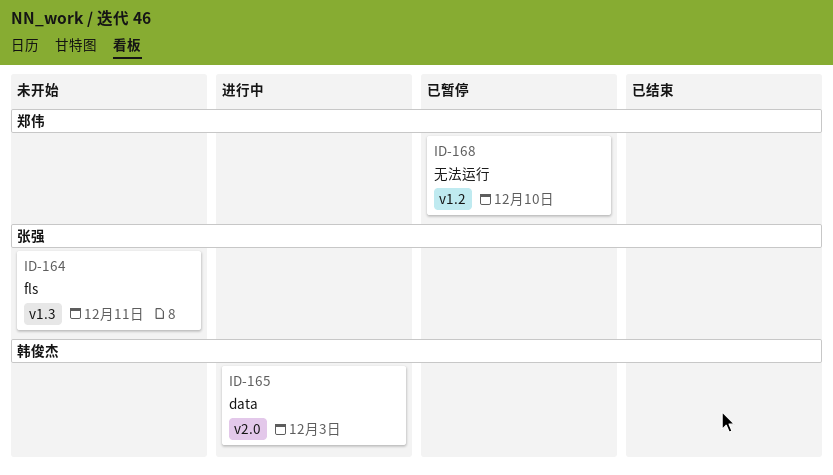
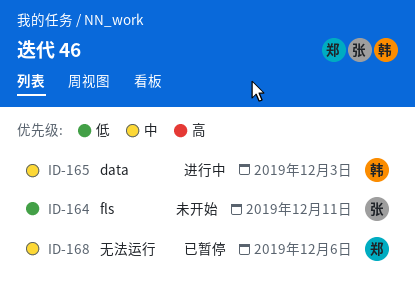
ID-168, due: Dec 10 -> Dec 6

